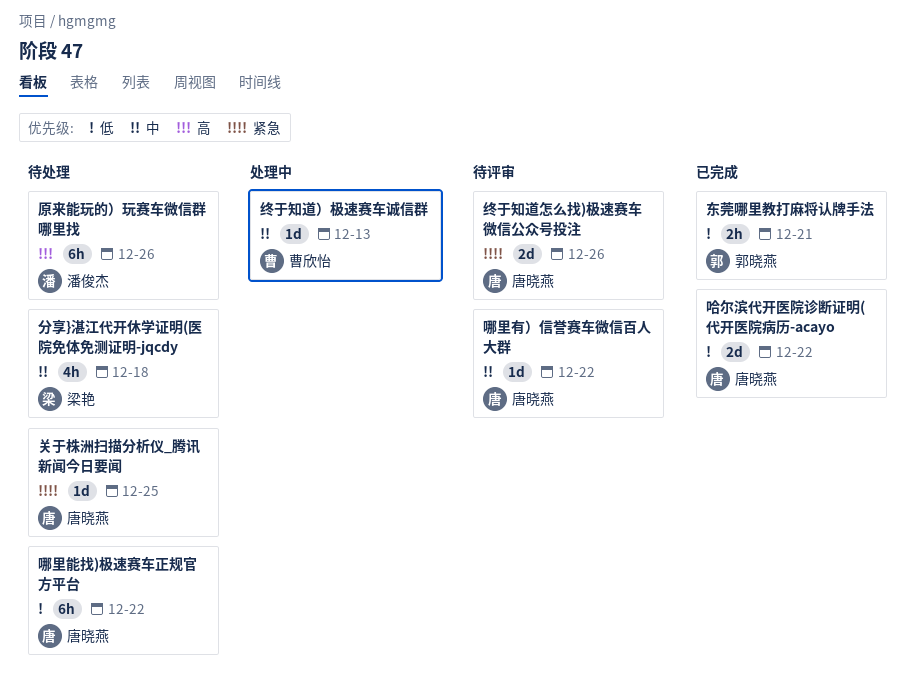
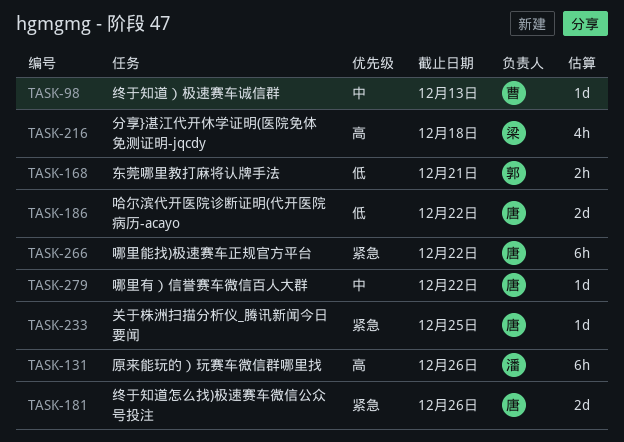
分享}湛江代开休学证明(医院免体免测证明-jqcdy, priority: 中 -> 高
哪里能找)极速赛车正规官方平台, priority: 低 -> 紧急

